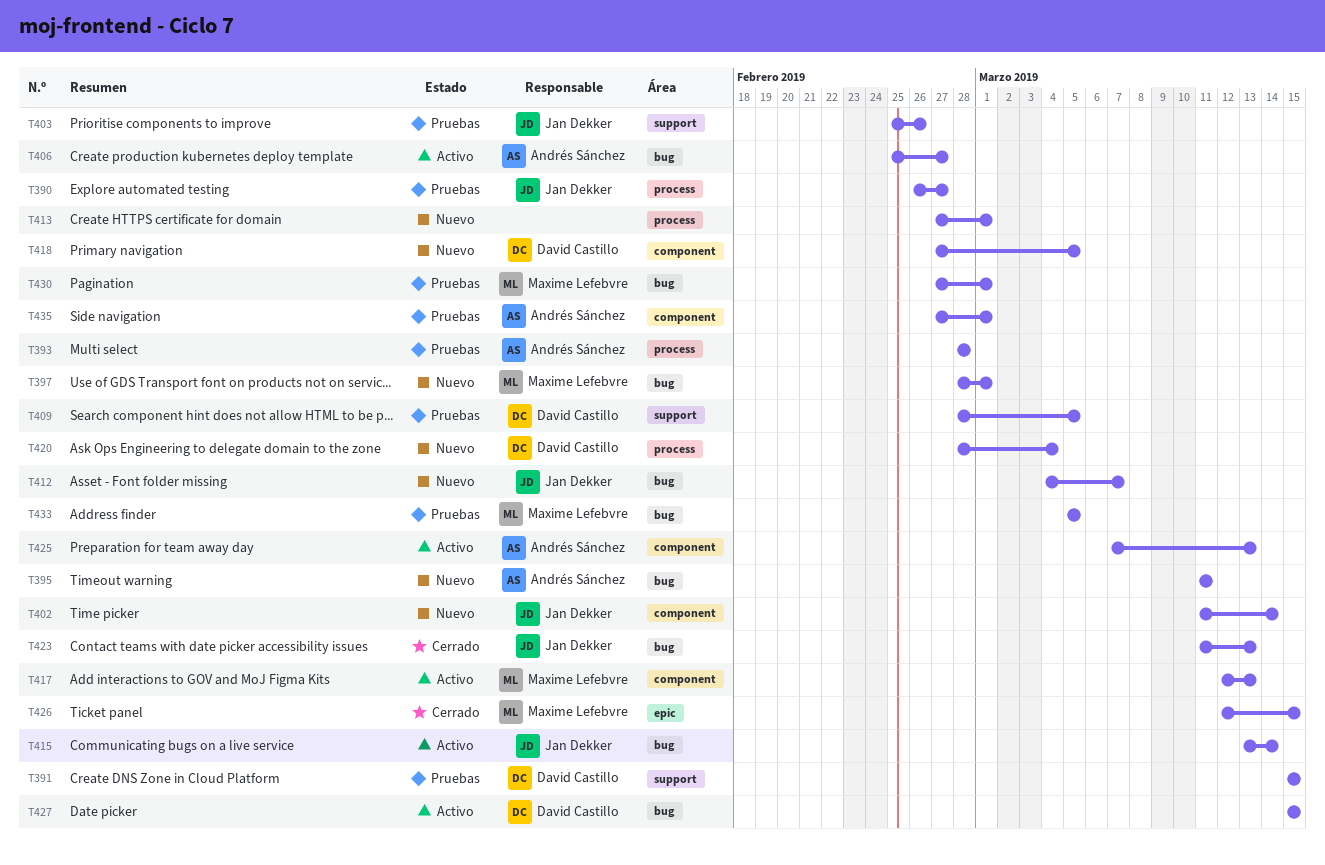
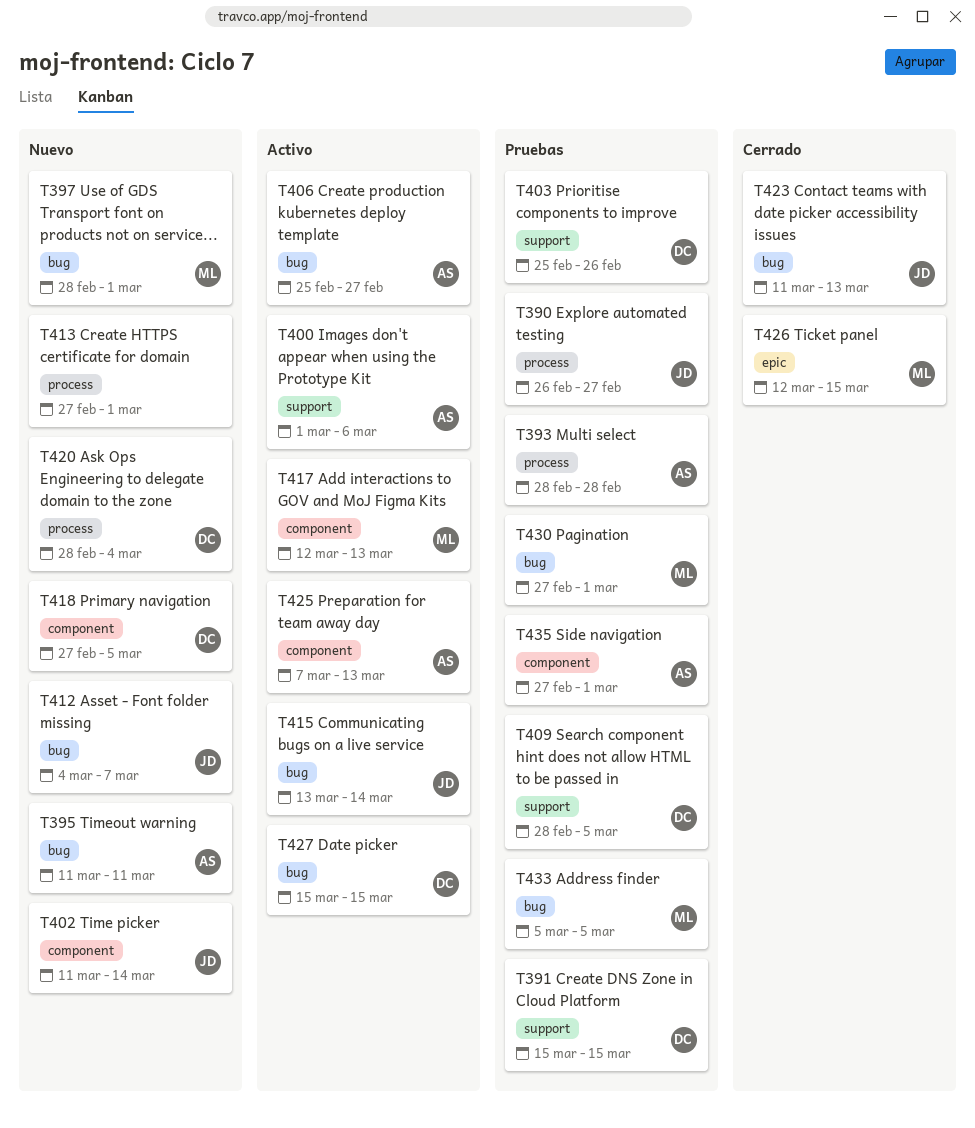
T400: none -> present
T403, owner: Jan Dekker -> David Castillo

